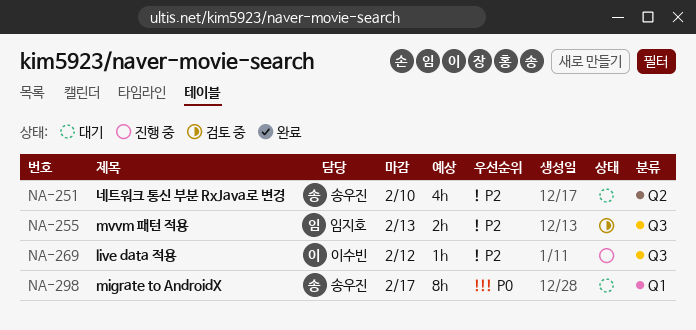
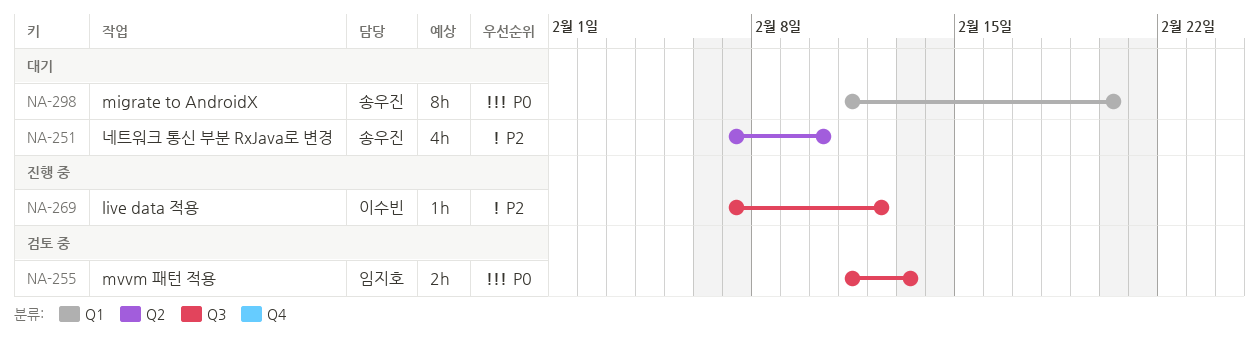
NA-255, priority: P2 -> P0
NA-298, due: Feb 17 -> Feb 20

